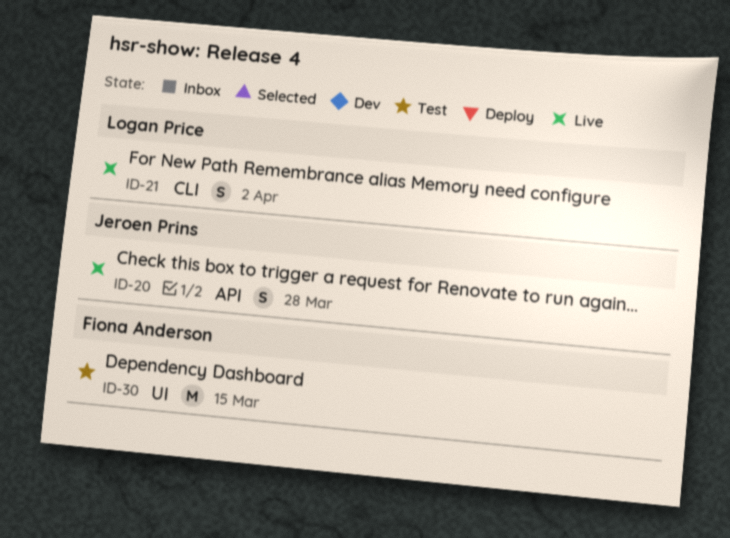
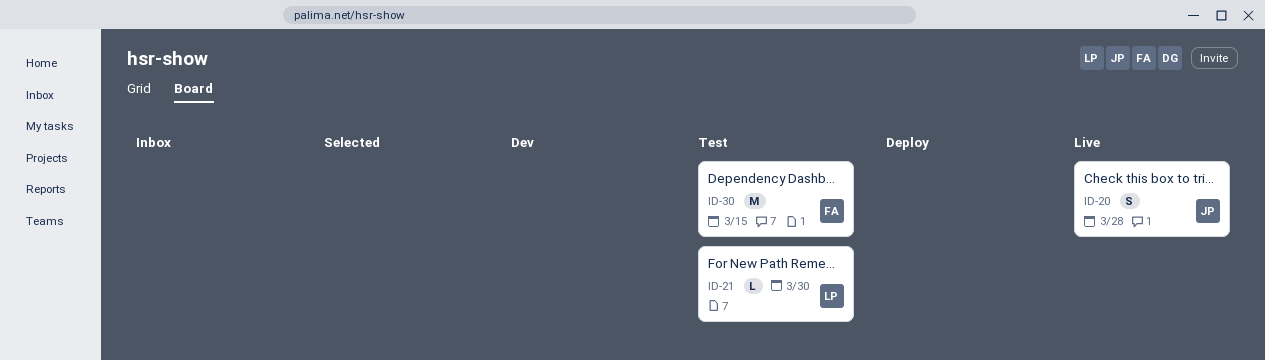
ID-21, status: Live -> Test
ID-21, estimate: S -> L
ID-21, due: Apr 2 -> Mar 30

